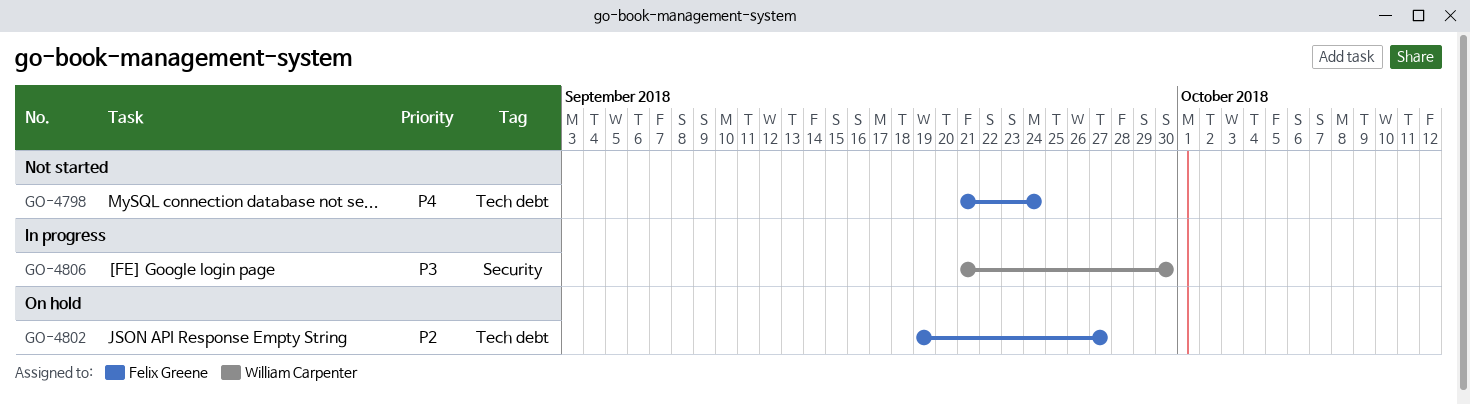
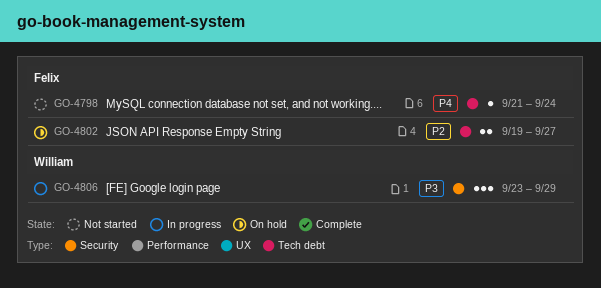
GO-4806, start: Sep 21 -> Sep 23
GO-4806, due: Sep 30 -> Sep 29

